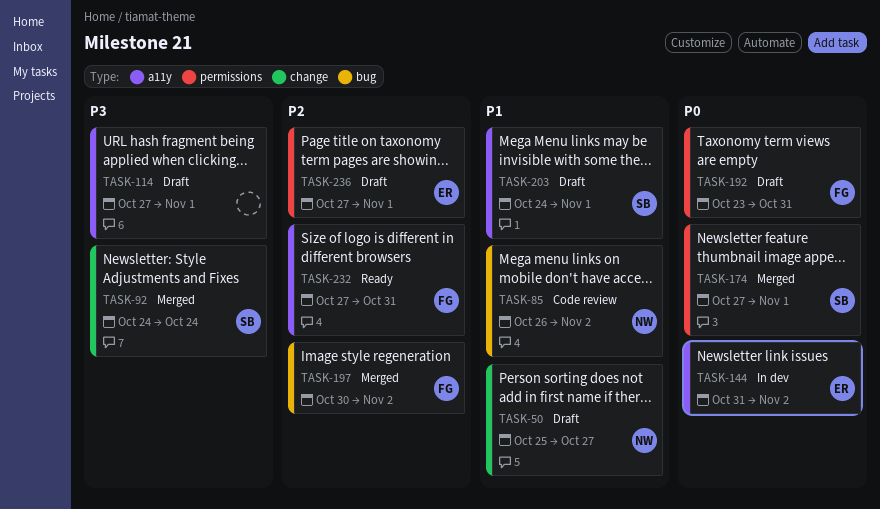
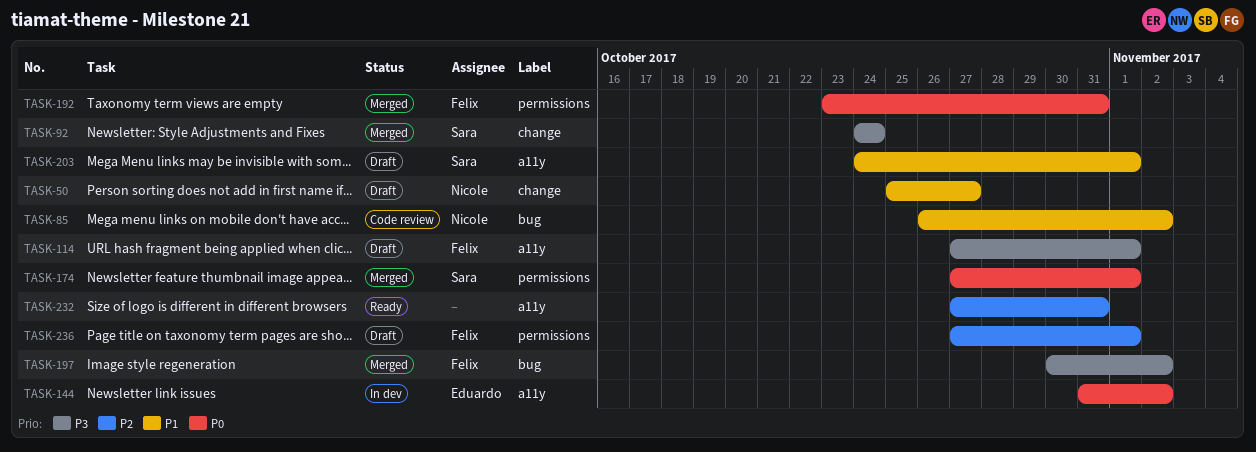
TASK-114, owner: none -> Felix
TASK-192, status: Draft -> Merged
TASK-197, priority: P2 -> P3
TASK-232, owner: Felix -> none
TASK-236, owner: Eduardo -> Felix

